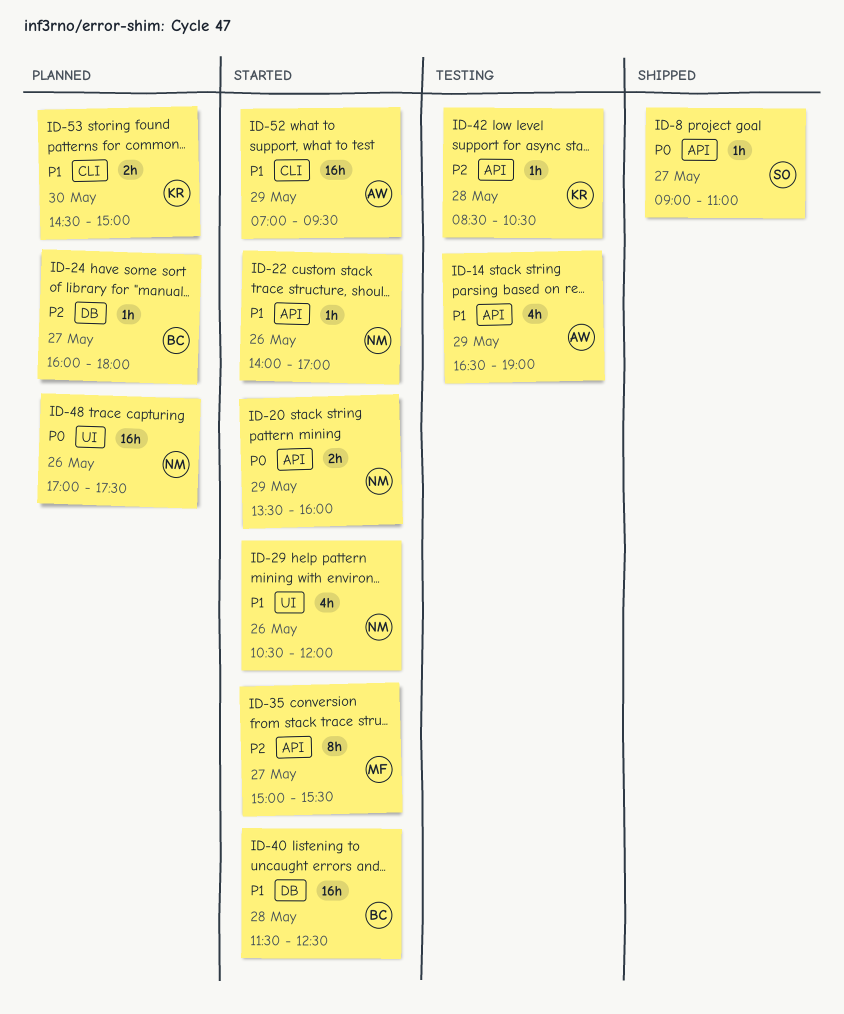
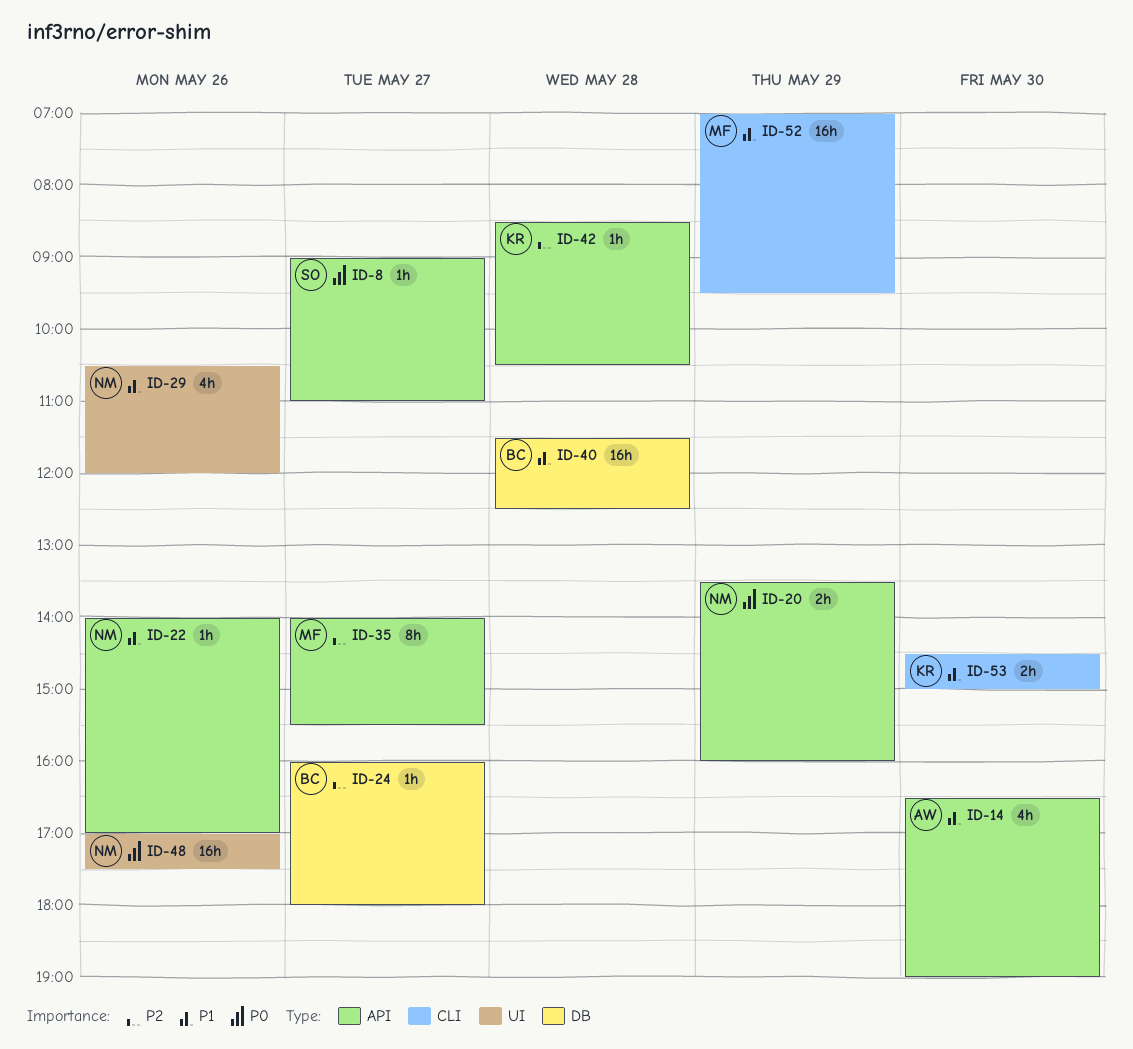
ID-14, day: May 29 -> May 30
ID-35, begins: 15:00 -> 14:00
ID-52, owner: AW -> MF

